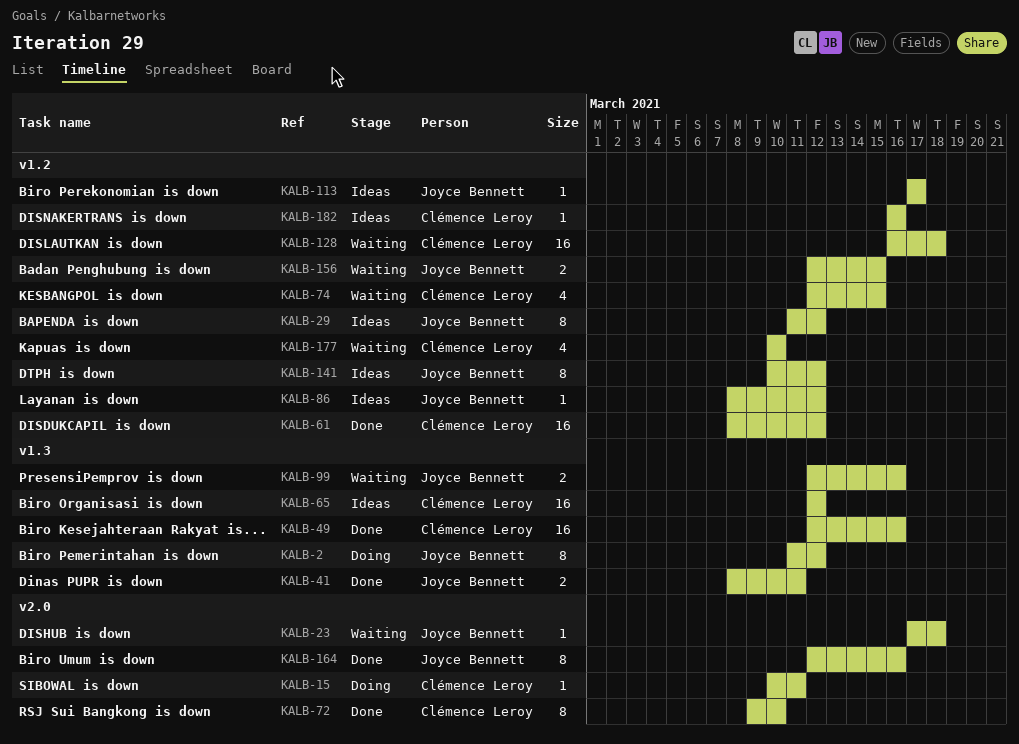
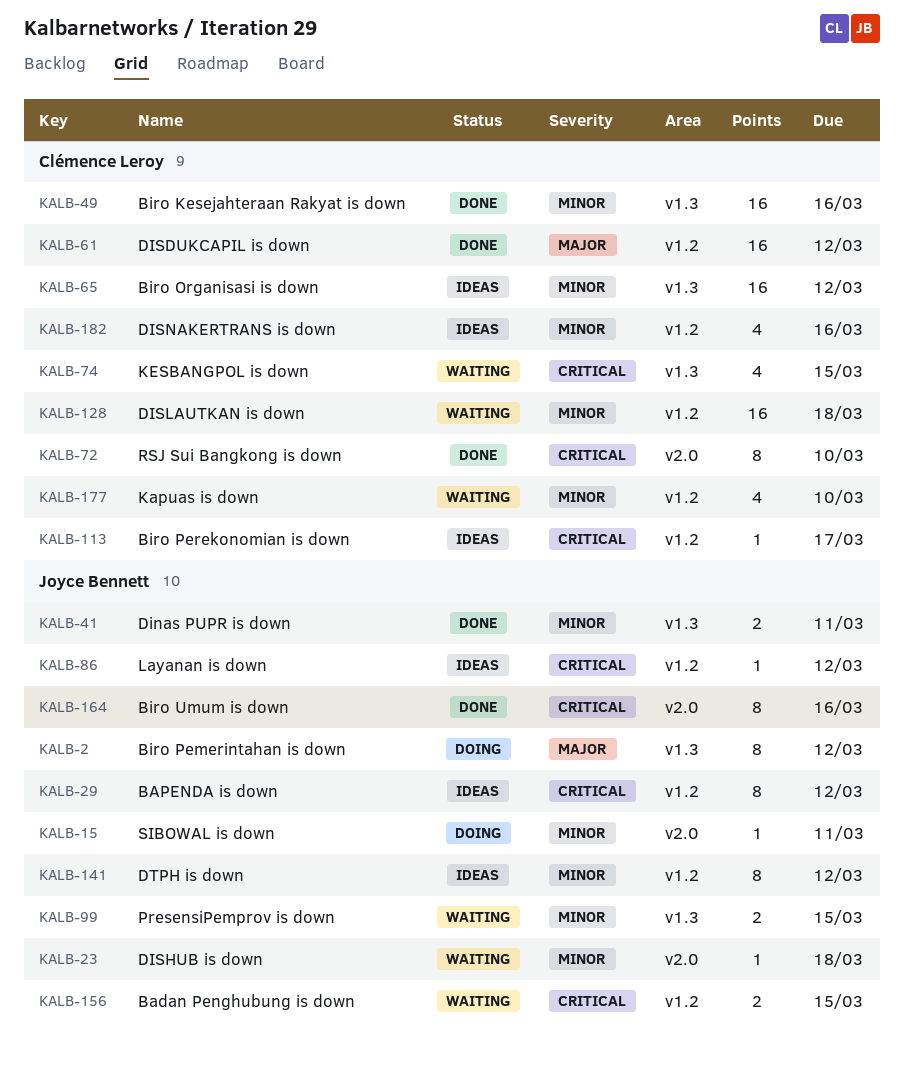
KALB-15, owner: Clémence Leroy -> Joyce Bennett
KALB-74, label: v1.2 -> v1.3
KALB-99, due: Mar 16 -> Mar 15
KALB-113, owner: Joyce Bennett -> Clémence Leroy
KALB-182, estimate: 1 -> 4

